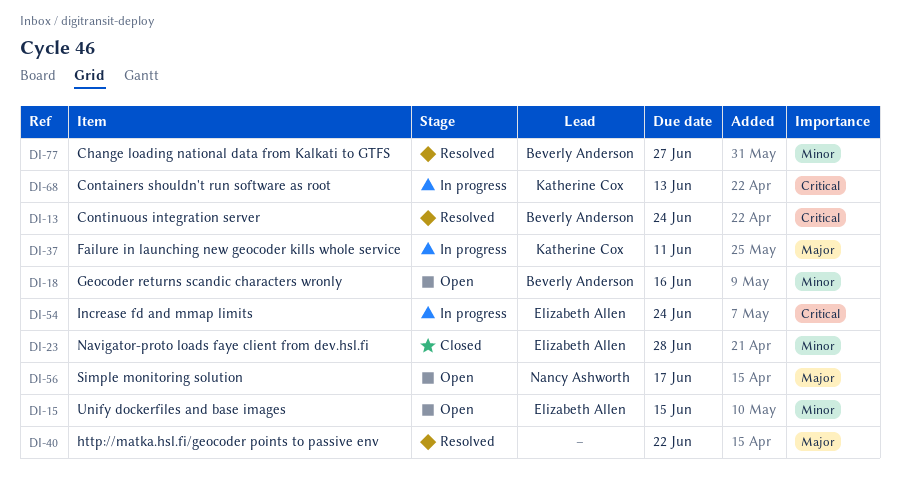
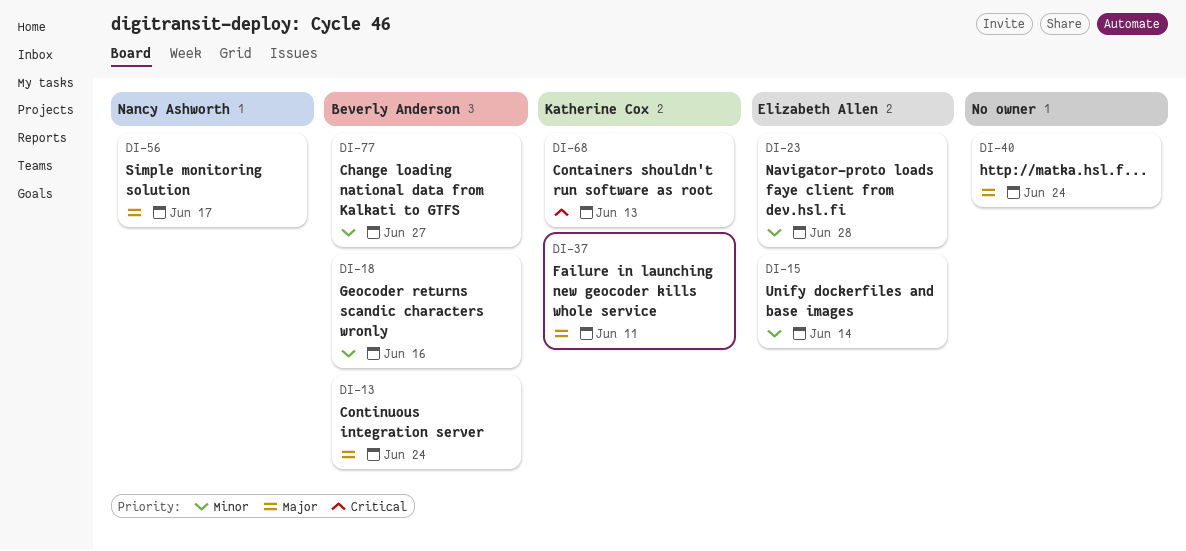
DI-13, priority: Critical -> Major
DI-15, due: Jun 15 -> Jun 14
DI-40, due: Jun 22 -> Jun 24
DI-54: present -> none

